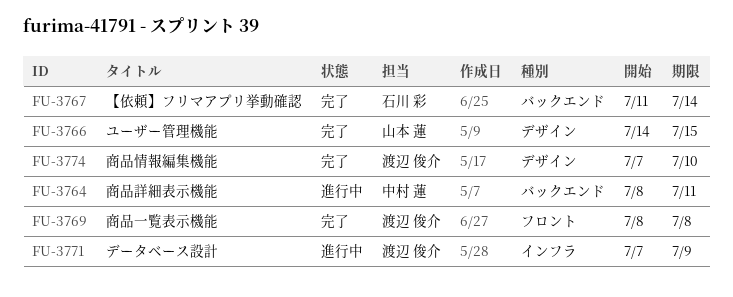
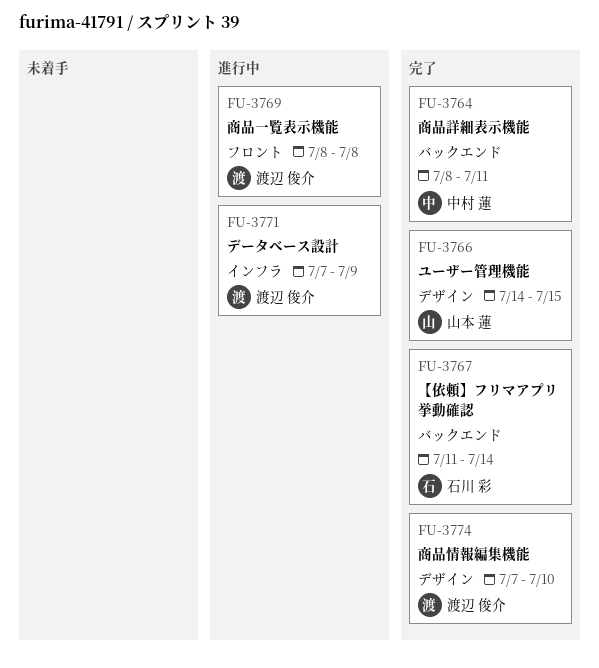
FU-3764, status: 進行中 -> 完了
FU-3769, status: 完了 -> 進行中

